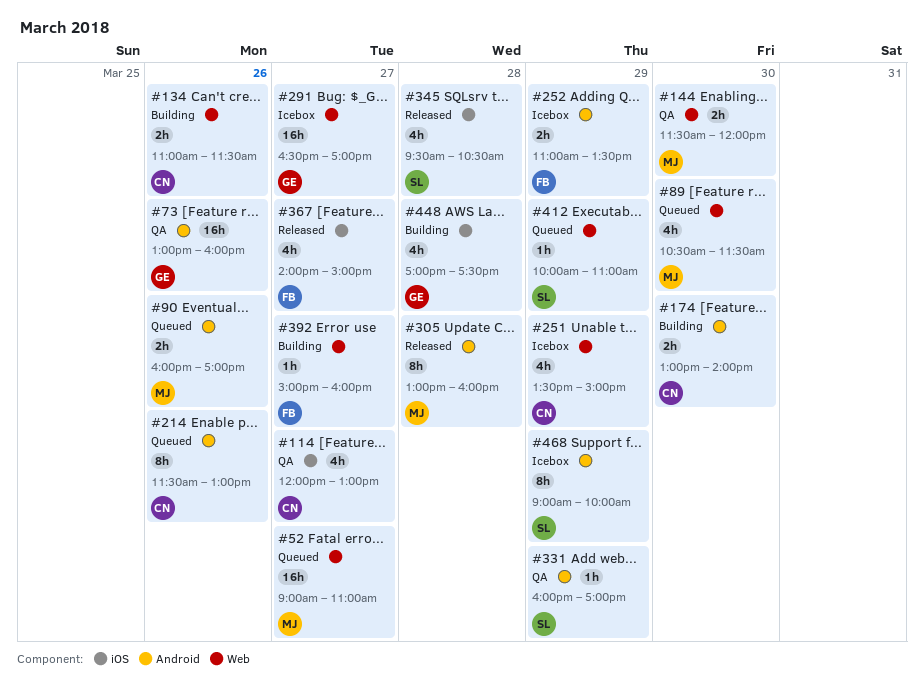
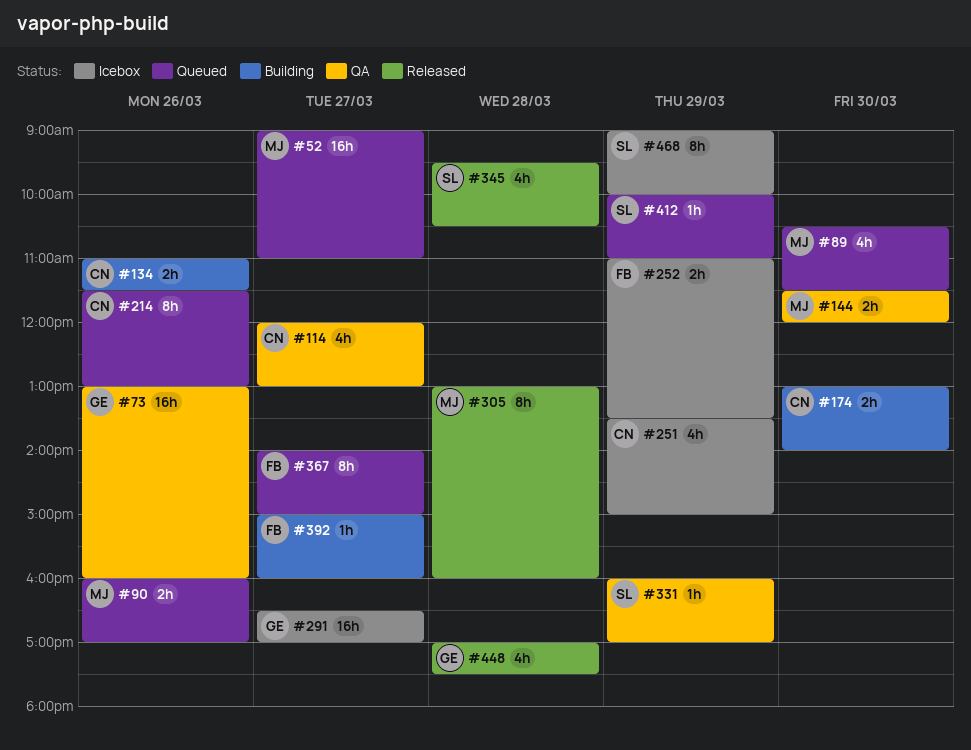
#367, status: Released -> Queued
#367, estimate: 4h -> 8h
#448, status: Building -> Released

